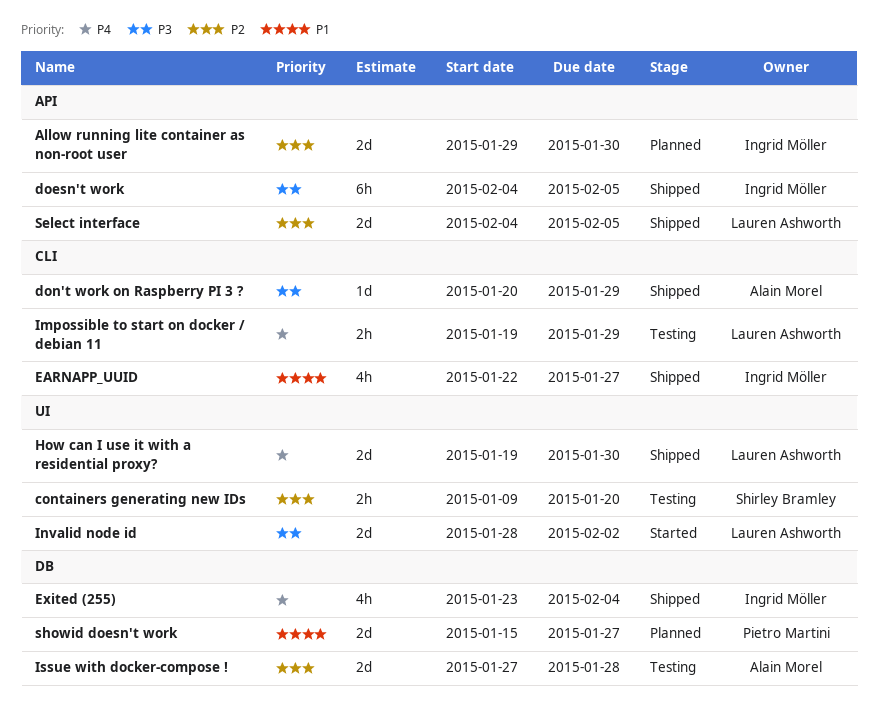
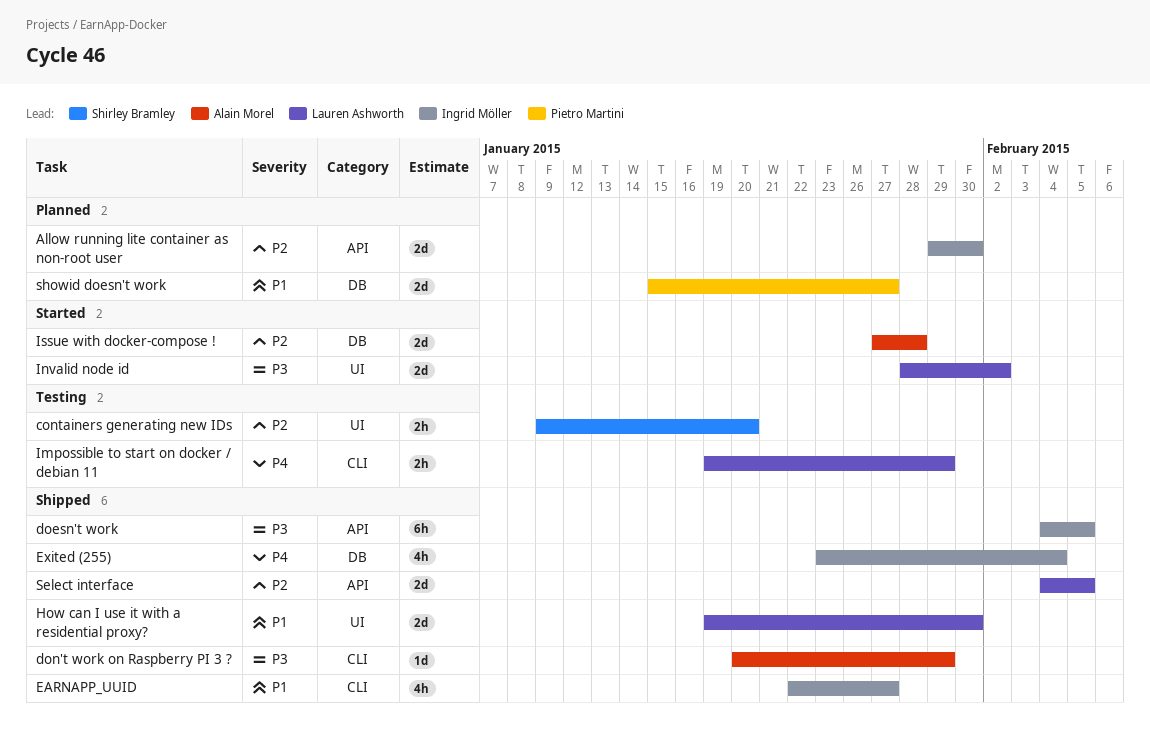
How can I use it with a residential proxy?, priority: P4 -> P1
Issue with docker-compose !, status: Testing -> Started

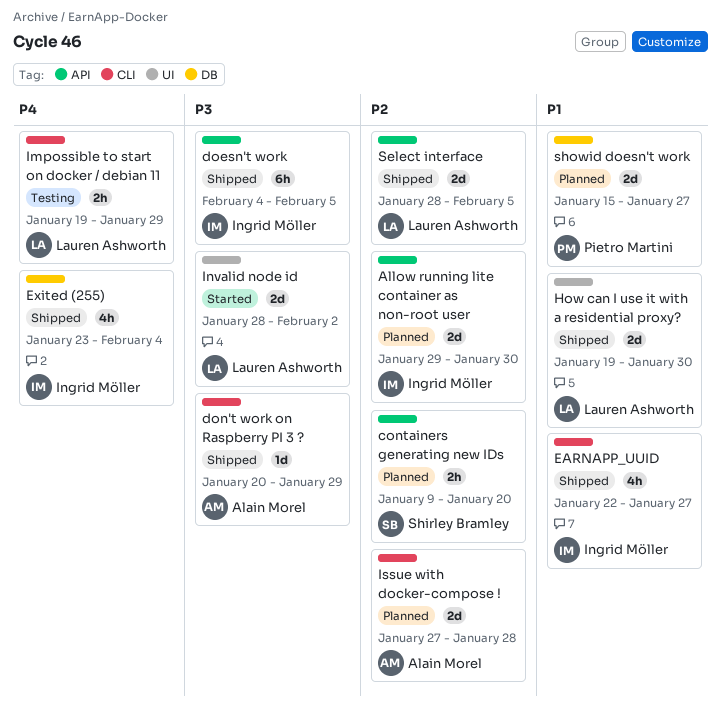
containers generating new IDs, status: Testing -> Planned
containers generating new IDs, label: UI -> API
Issue with docker-compose !, status: Started -> Planned
Issue with docker-compose !, label: DB -> CLI
Select interface, start: Feb 4 -> Jan 28

